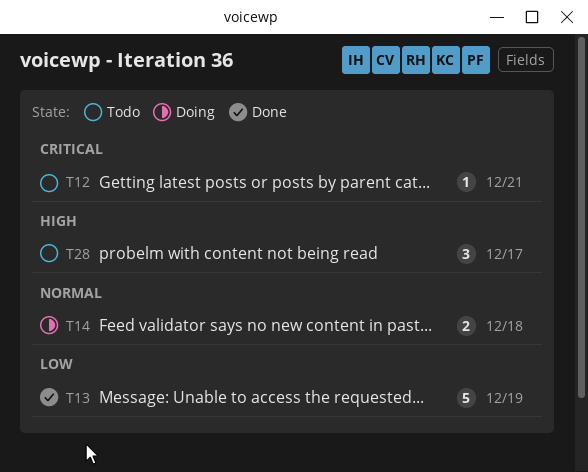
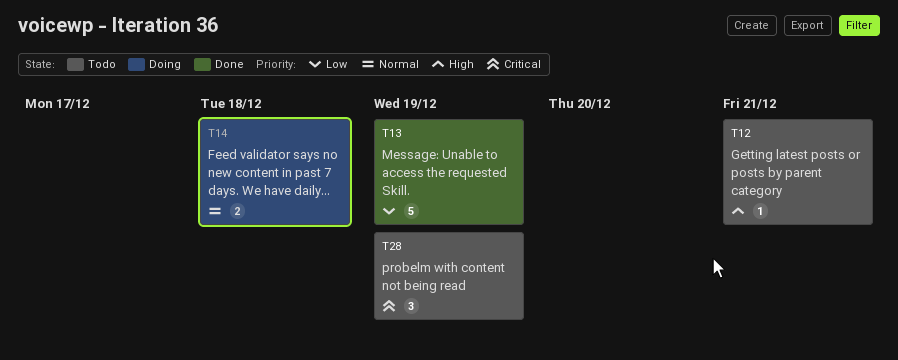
T12, priority: Critical -> High
T28, priority: High -> Critical
T28, due: Dec 17 -> Dec 19

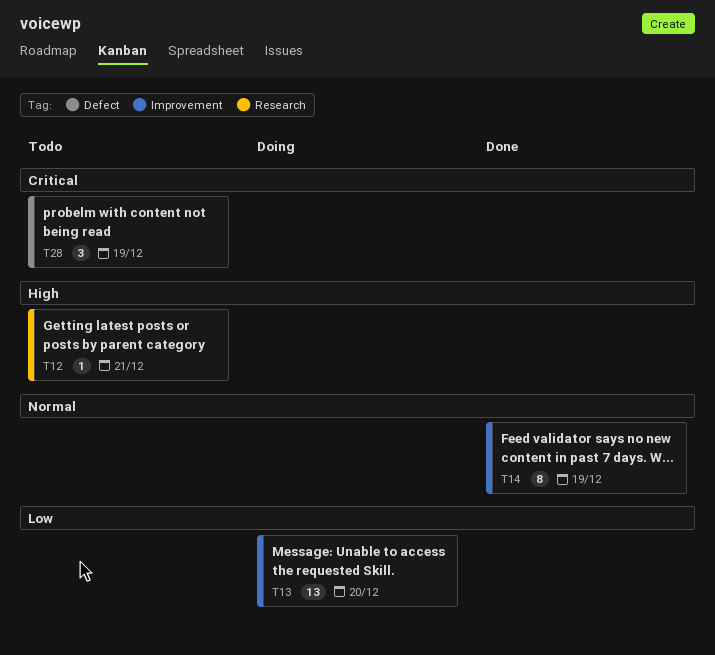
T13, status: Done -> Doing
T13, estimate: 5 -> 13
T13, due: Dec 19 -> Dec 20
T14, status: Doing -> Done
T14, estimate: 2 -> 8
T14, due: Dec 18 -> Dec 19

